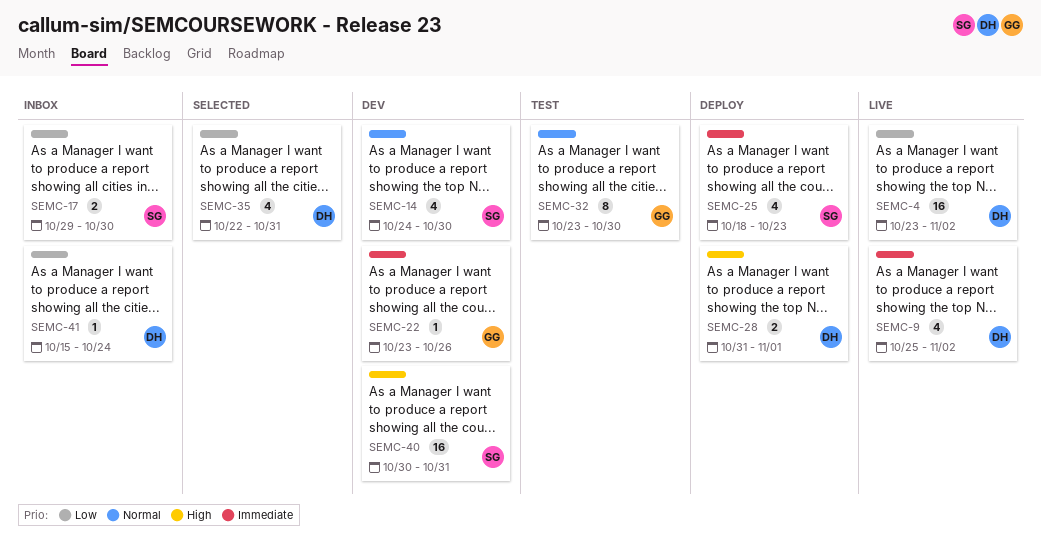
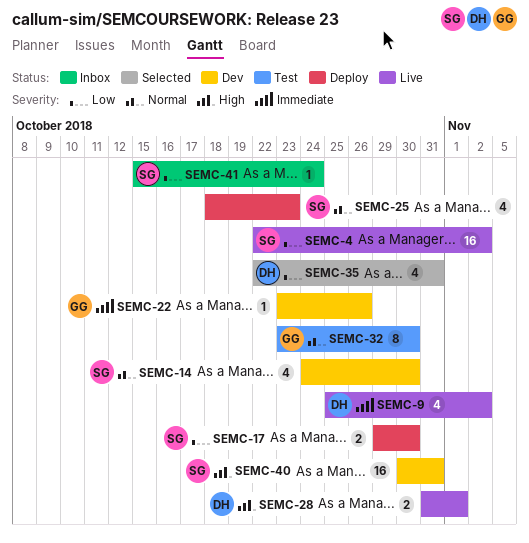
SEMC-4, owner: DH -> SG
SEMC-4, start: Oct 23 -> Oct 22
SEMC-17, status: Inbox -> Deploy
SEMC-25, priority: Immediate -> Normal
SEMC-28, status: Deploy -> Live
SEMC-41, owner: DH -> SG

